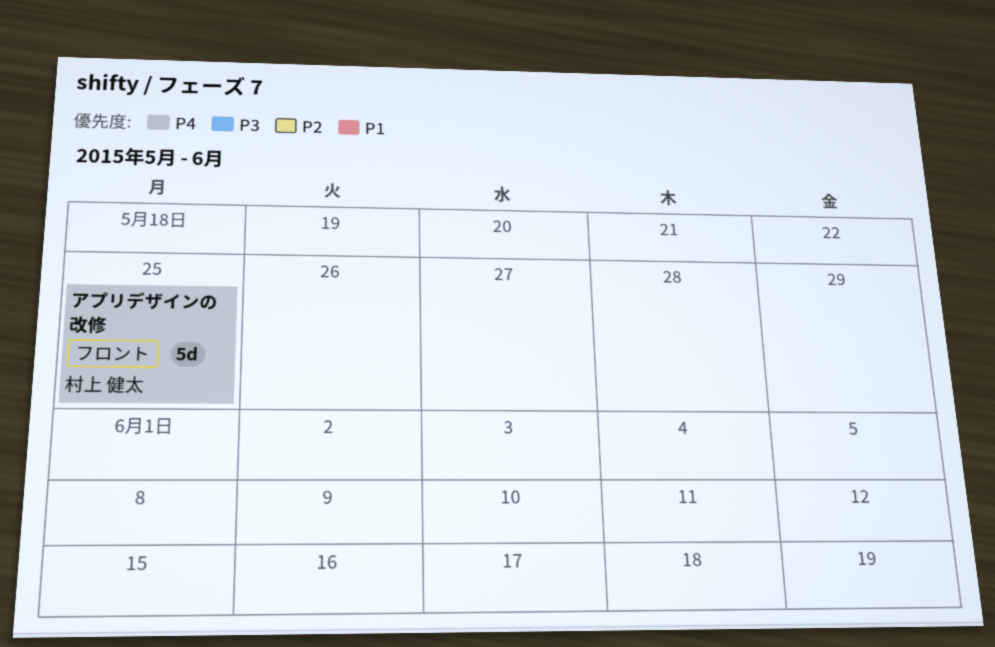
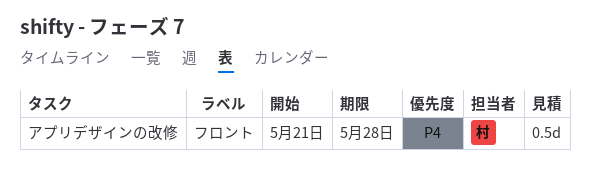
アプリデザインの改修, estimate: 5d -> 0.5d
アプリデザインの改修, due: May 25 -> May 28

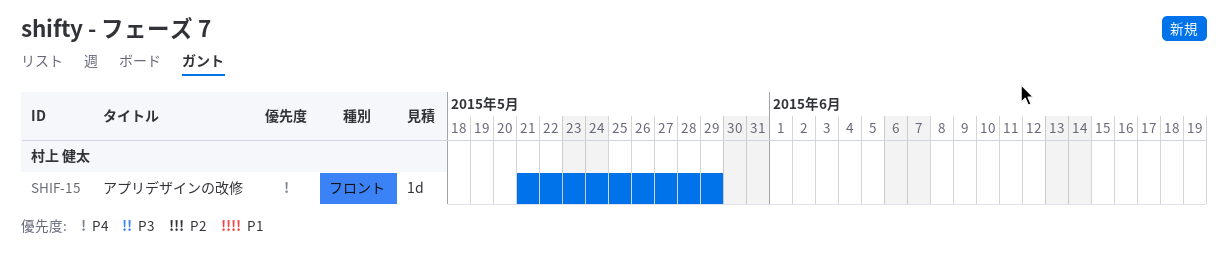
アプリデザインの改修, estimate: 0.5d -> 1d
アプリデザインの改修, due: May 28 -> May 29

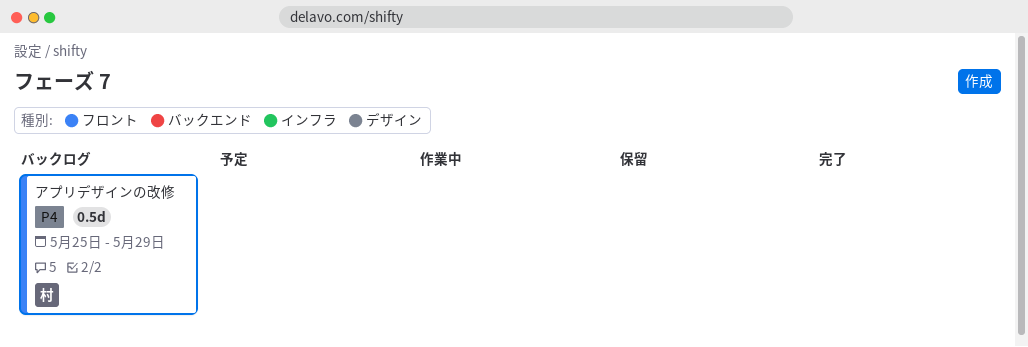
アプリデザインの改修, estimate: 1d -> 0.5d
アプリデザインの改修, start: May 21 -> May 25

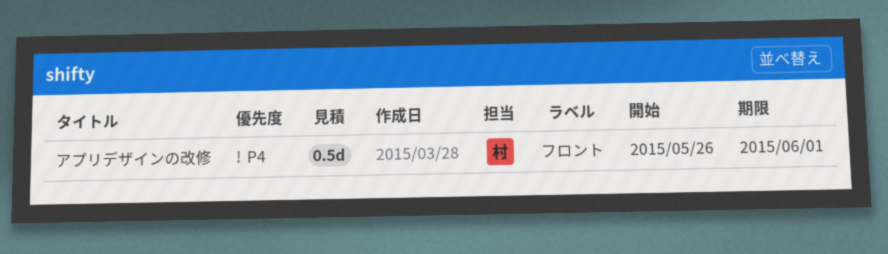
アプリデザインの改修, start: May 25 -> May 26
アプリデザインの改修, due: May 29 -> Jun 1

